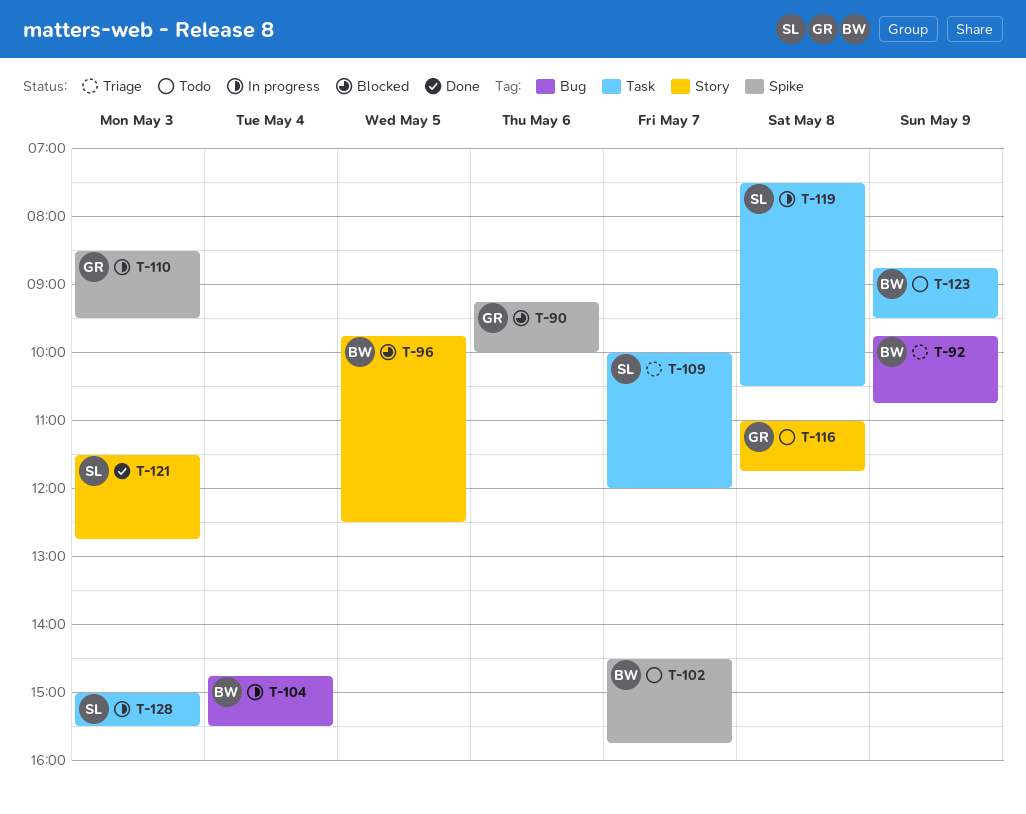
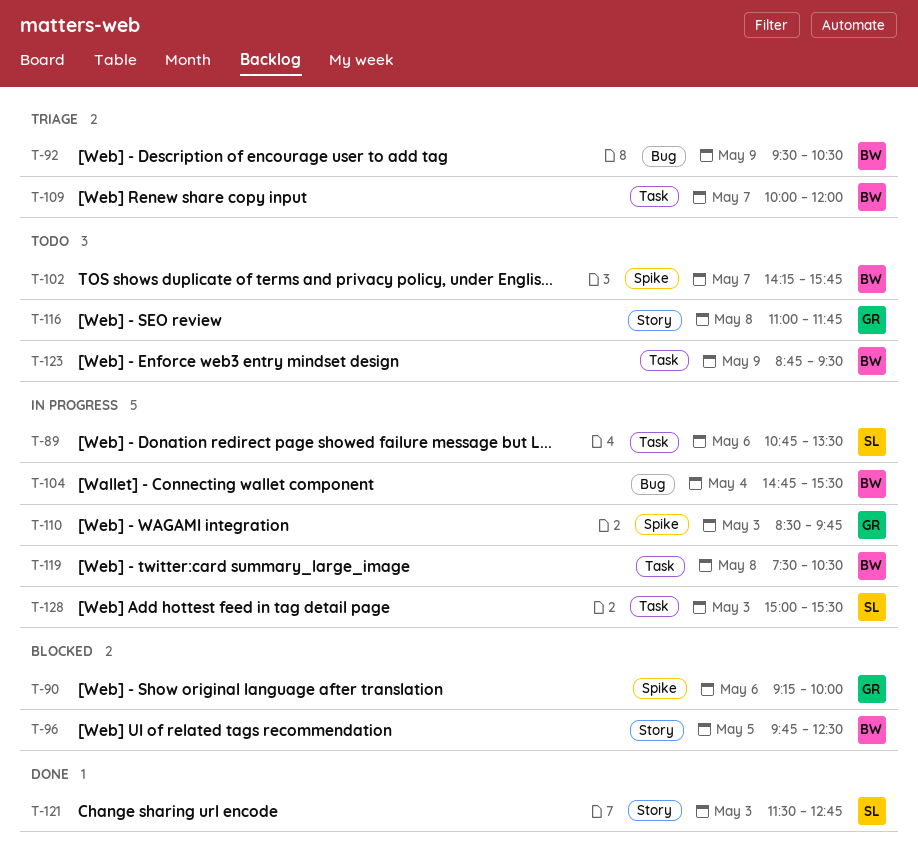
T-89: none -> present
T-92, begins: 09:45 -> 09:30
T-92, ends: 10:45 -> 10:30
T-102, begins: 14:30 -> 14:15
T-109, owner: SL -> BW
T-110, ends: 09:30 -> 09:45
T-119, owner: SL -> BW

